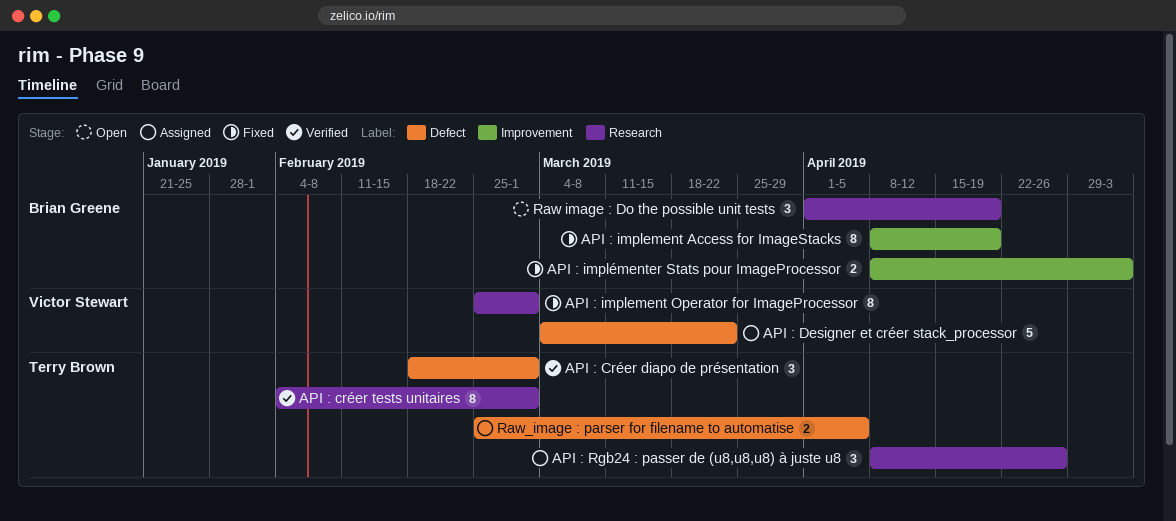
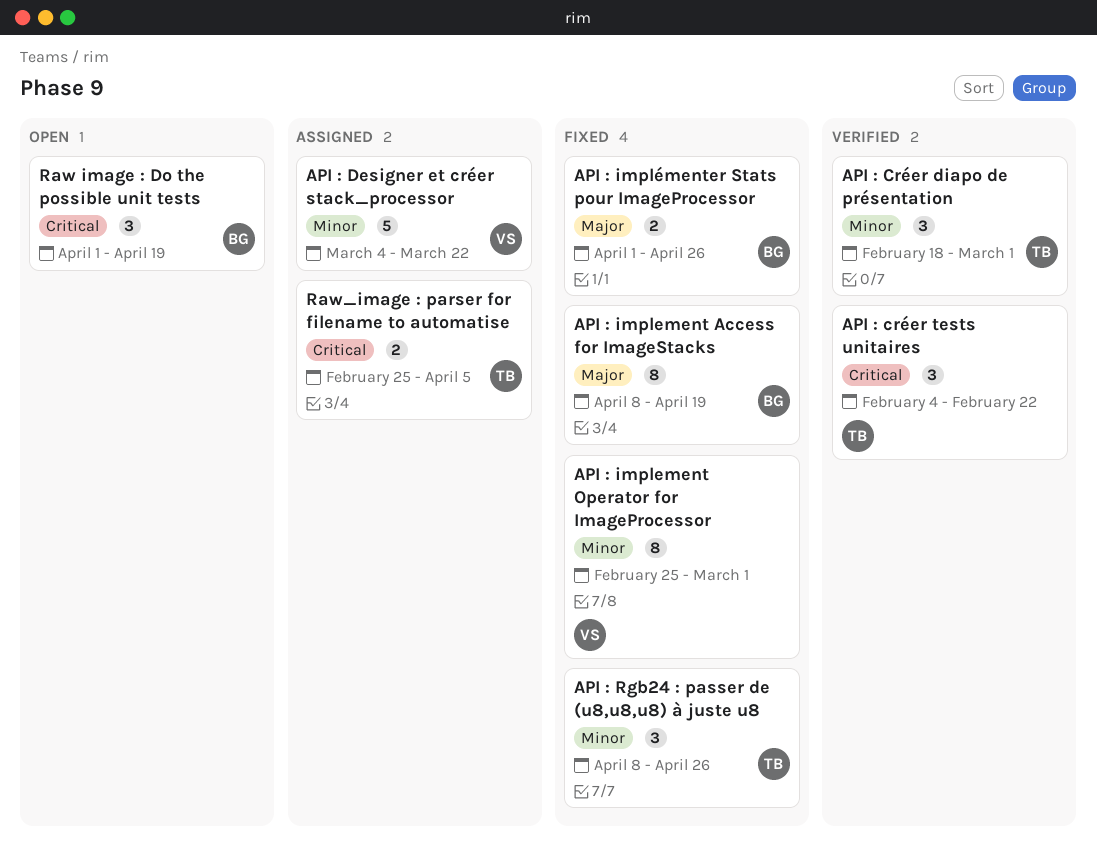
API : créer tests unitaires, estimate: 8 -> 3
API : créer tests unitaires, due: Mar 1 -> Feb 22
API : implémenter Stats pour ImageProcessor, start: Apr 8 -> Apr 1
API : implémenter Stats pour ImageProcessor, due: May 3 -> Apr 26
API : Rgb24 : passer de (u8,u8,u8) à juste u8, status: Assigned -> Fixed

